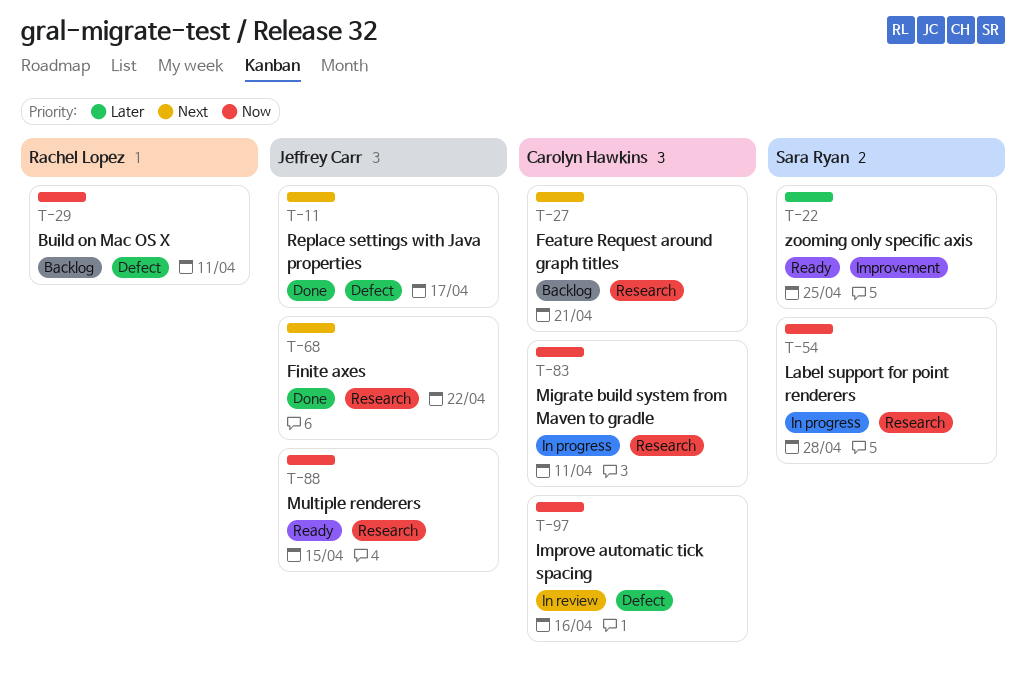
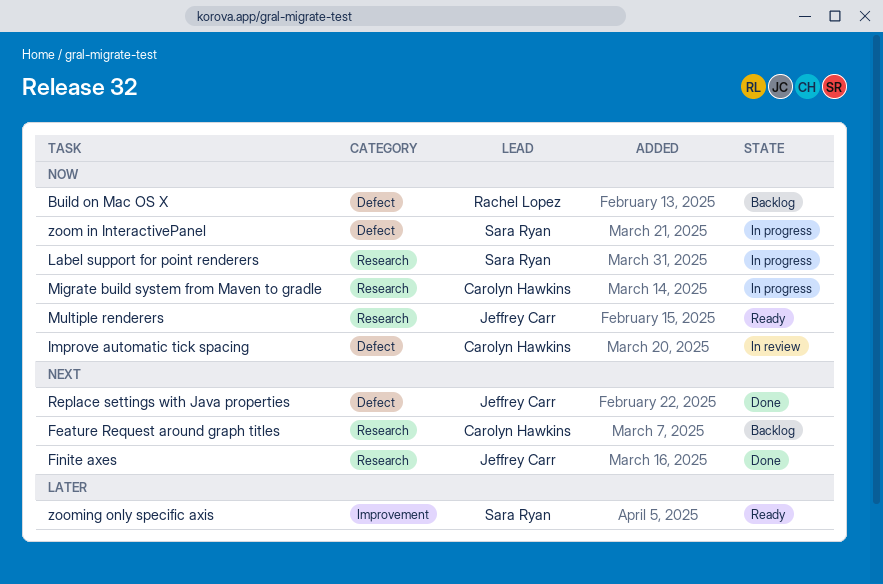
zoom in InteractivePanel: none -> present

